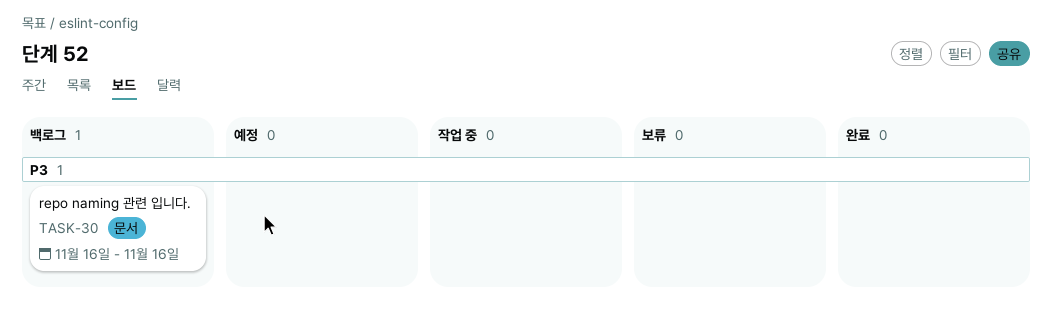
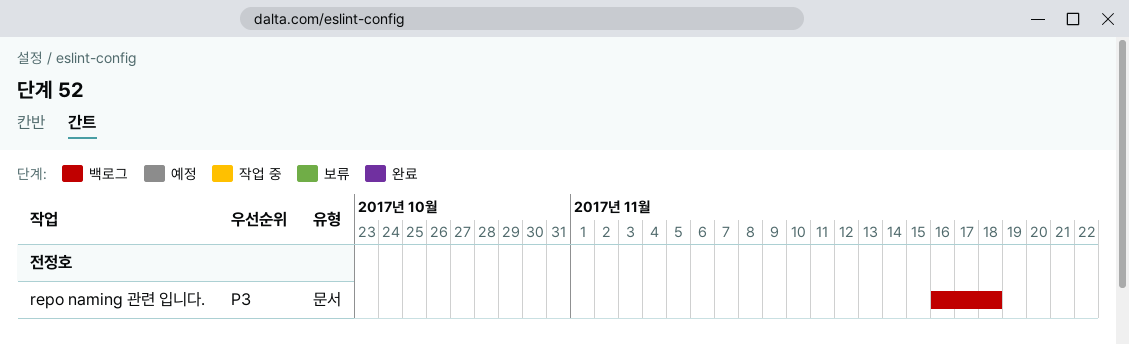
repo naming 관련 입니다., due: Nov 16 -> Nov 18

